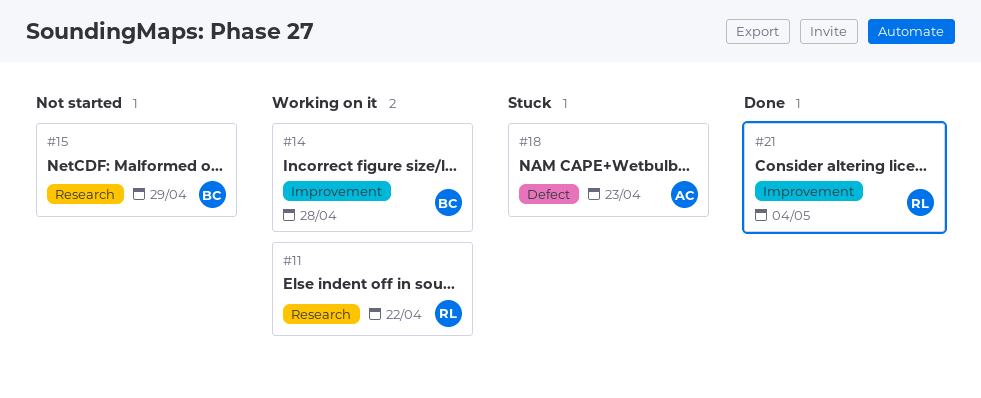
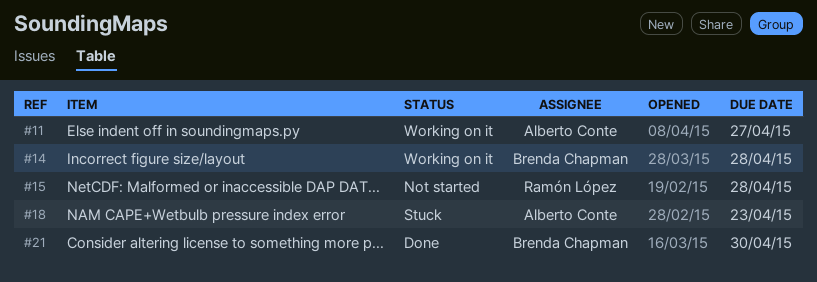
#11, owner: Ramón López -> Alberto Conte
#11, due: Apr 22 -> Apr 27
#15, owner: Brenda Chapman -> Ramón López
#15, due: Apr 29 -> Apr 28
#21, owner: Ramón López -> Brenda Chapman
#21, due: May 4 -> Apr 30

